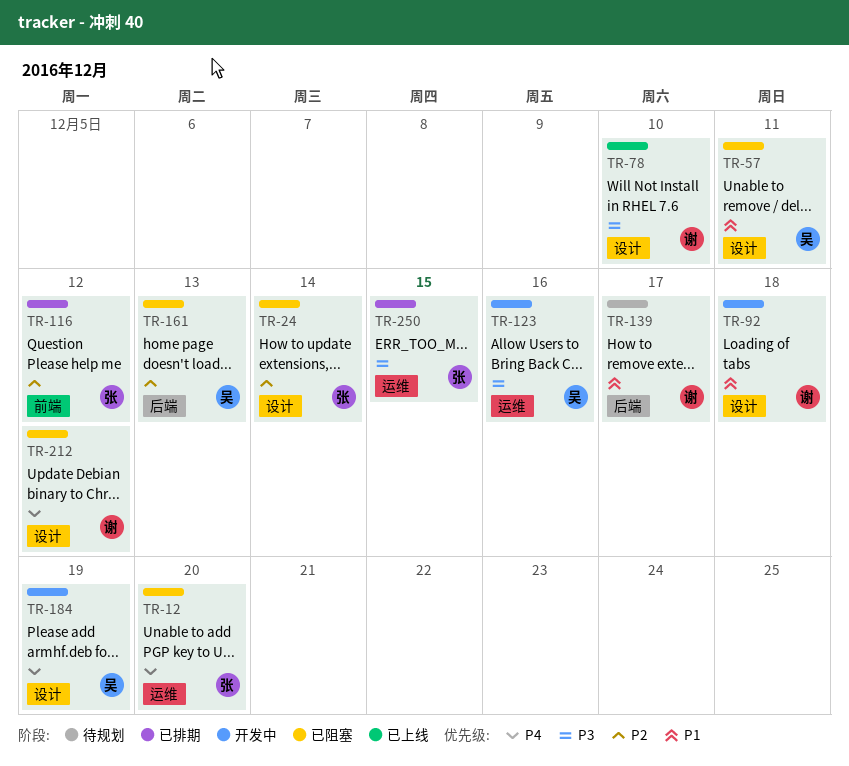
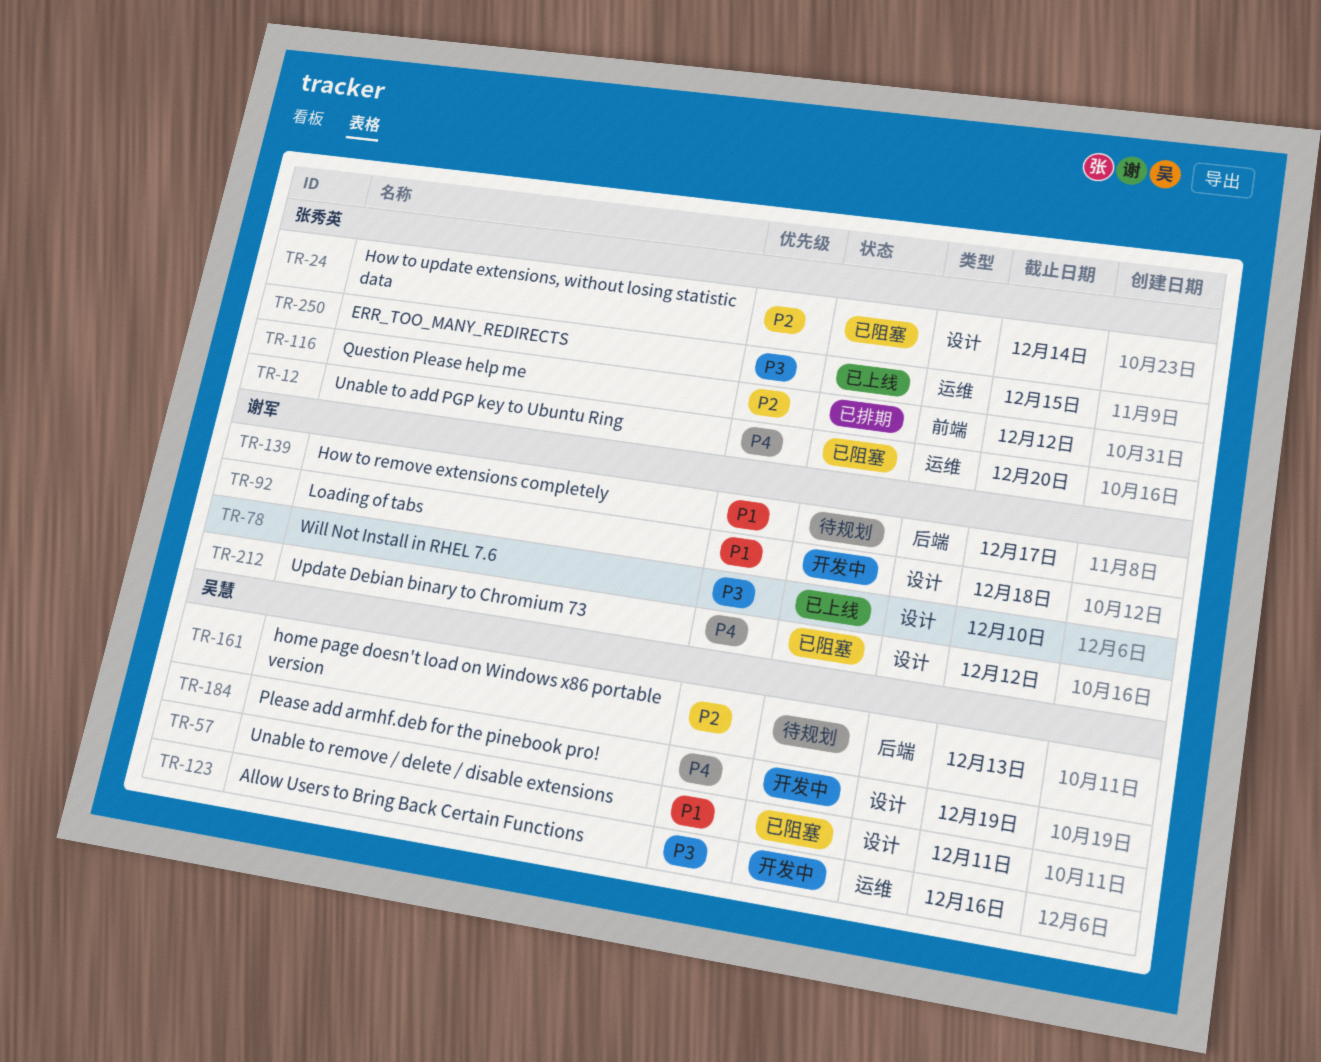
TR-161, status: 已阻塞 -> 待规划
TR-250, status: 已排期 -> 已上线

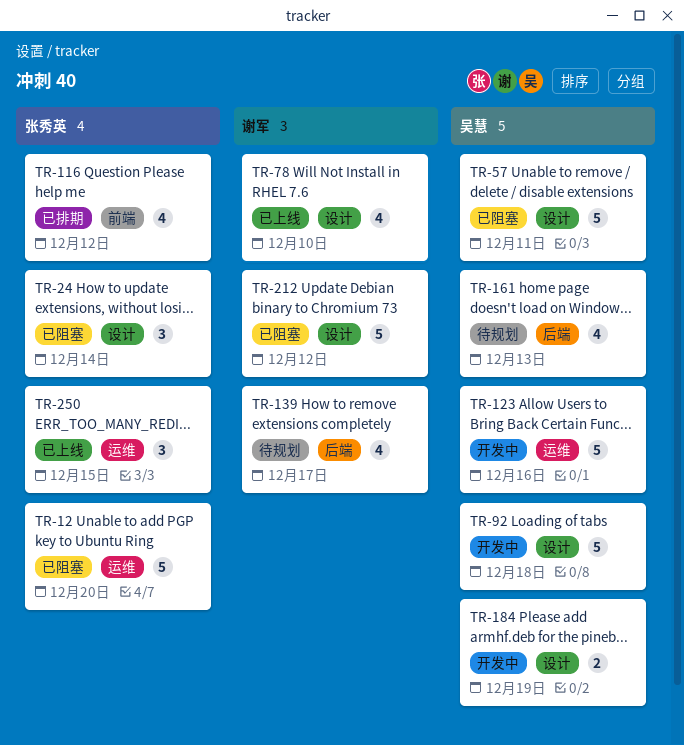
TR-92, owner: 谢军 -> 吴慧

